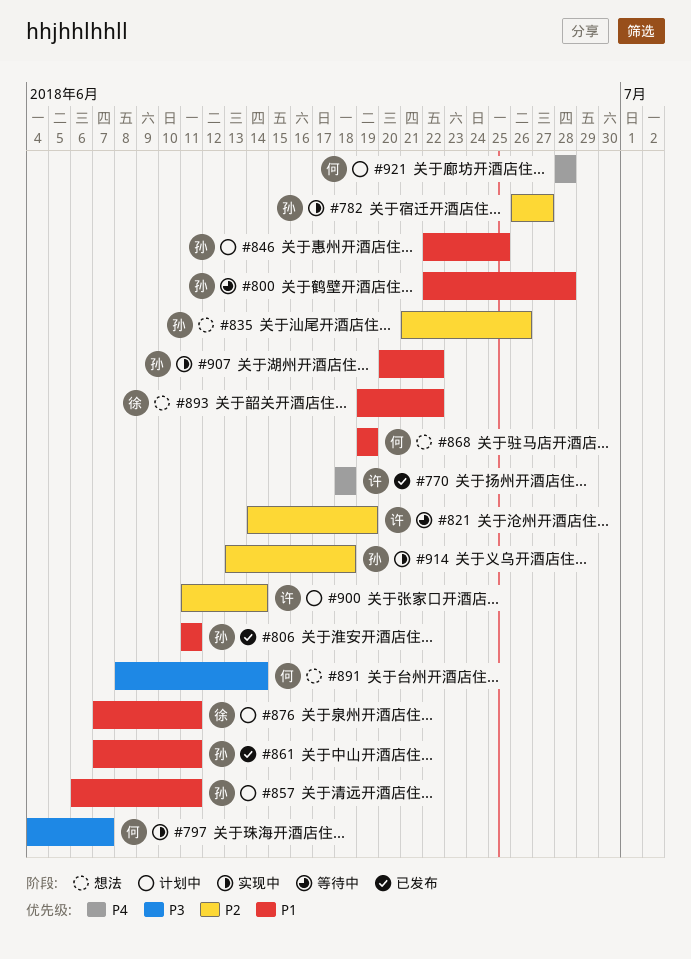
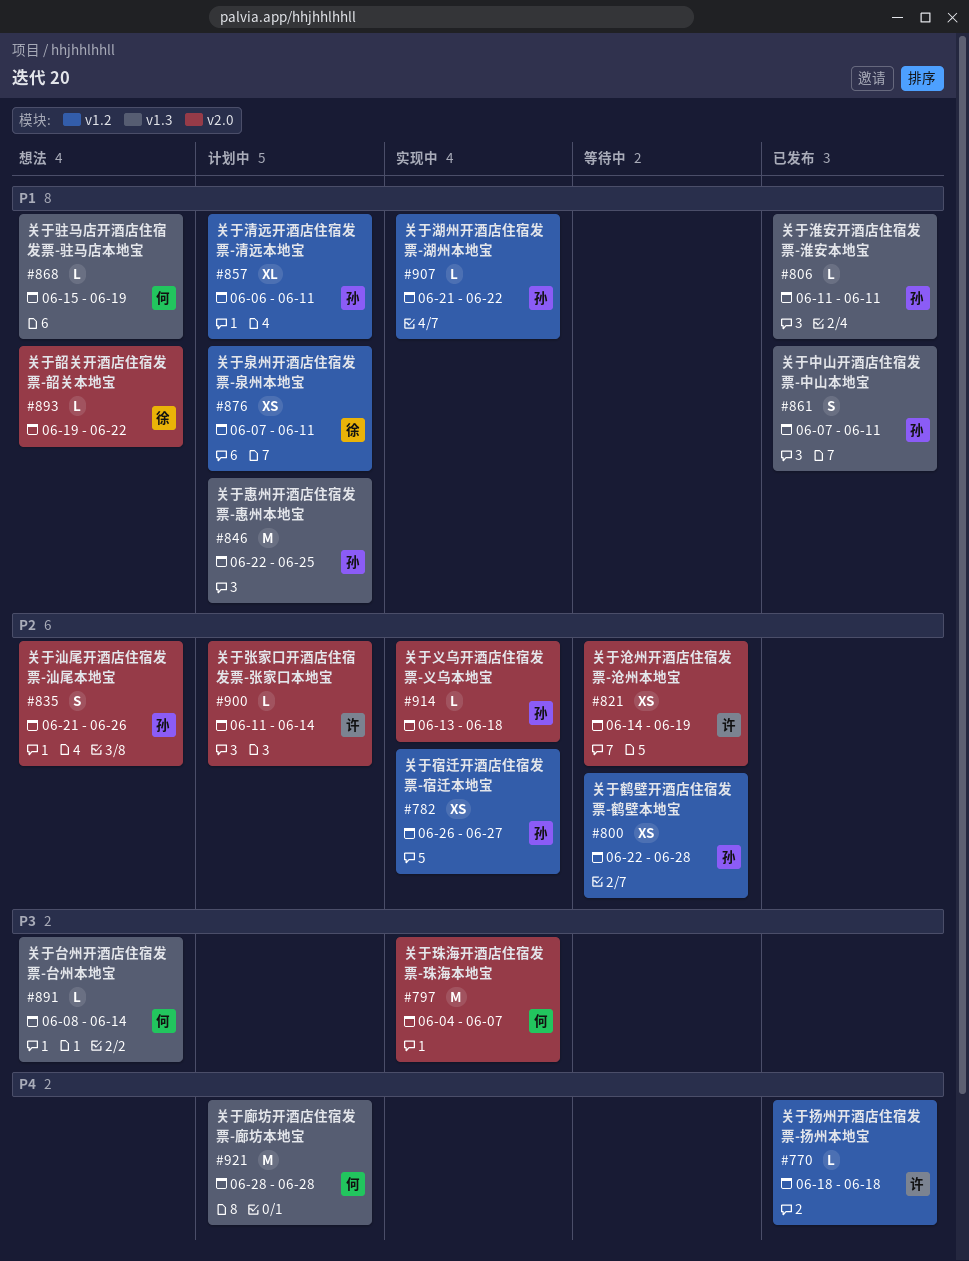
#800, priority: P1 -> P2
#868, start: Jun 19 -> Jun 15
#907, start: Jun 20 -> Jun 21

